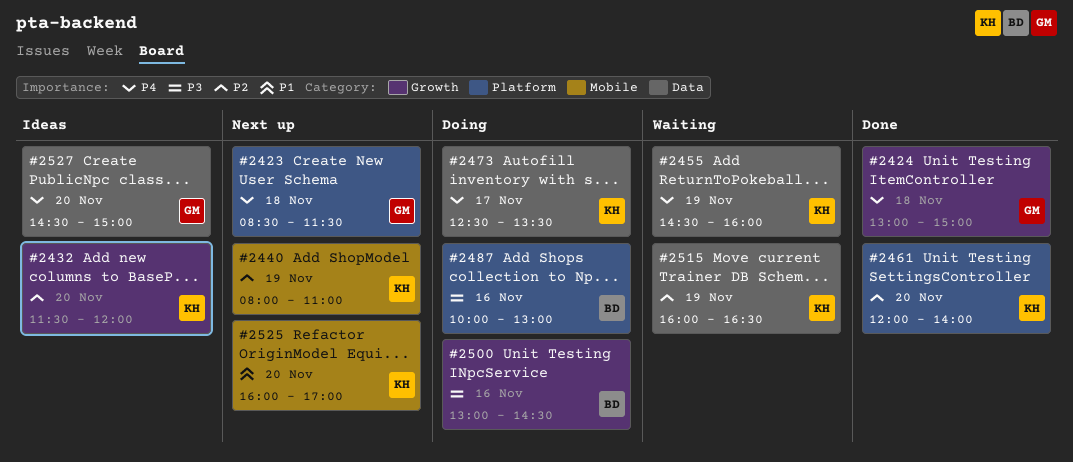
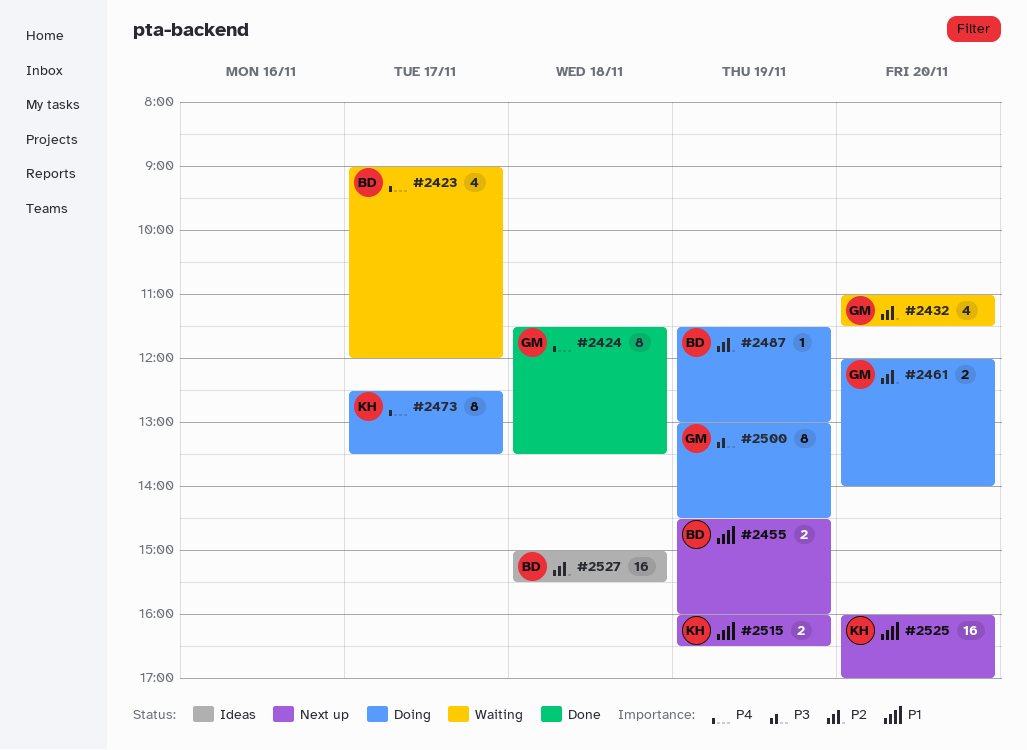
#2423, status: Next up -> Waiting
#2423, owner: GM -> BD
#2423, day: Nov 18 -> Nov 17
#2423, begins: 08:30 -> 09:00
#2423, ends: 11:30 -> 12:00
#2424, begins: 13:00 -> 11:30
#2424, ends: 15:00 -> 13:30
#2432, status: Ideas -> Waiting
#2432, owner: KH -> GM
#2432, begins: 11:30 -> 11:00
#2432, ends: 12:00 -> 11:30
#2440: present -> none
#2455, status: Waiting -> Next up
#2455, owner: KH -> BD
#2455, priority: P4 -> P1
#2461, status: Done -> Doing
#2461, owner: KH -> GM
#2487, priority: P3 -> P2
#2487, day: Nov 16 -> Nov 19
#2487, begins: 10:00 -> 11:30
#2500, owner: BD -> GM
#2500, day: Nov 16 -> Nov 19
#2515, status: Waiting -> Next up
#2515, priority: P2 -> P1
#2527, owner: GM -> BD
#2527, priority: P4 -> P2
#2527, day: Nov 20 -> Nov 18
#2527, begins: 14:30 -> 15:00
#2527, ends: 15:00 -> 15:30

